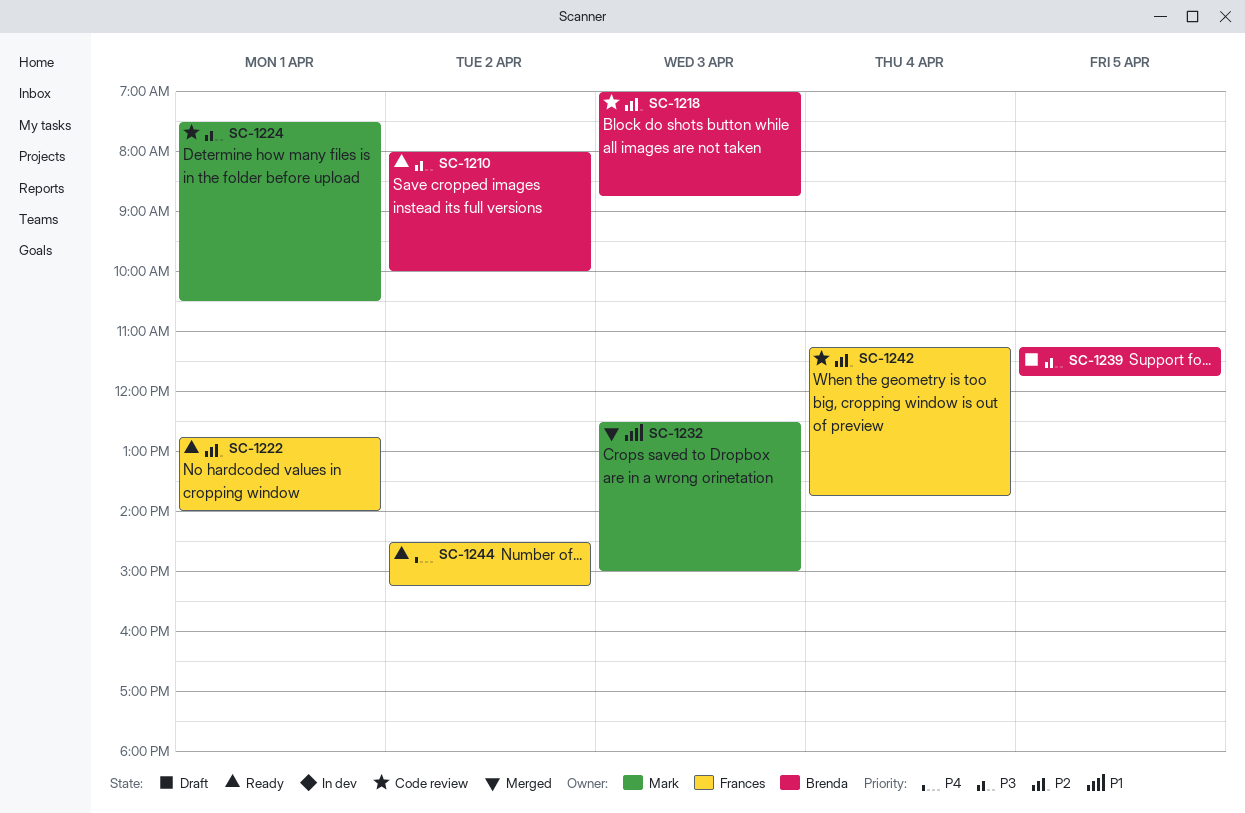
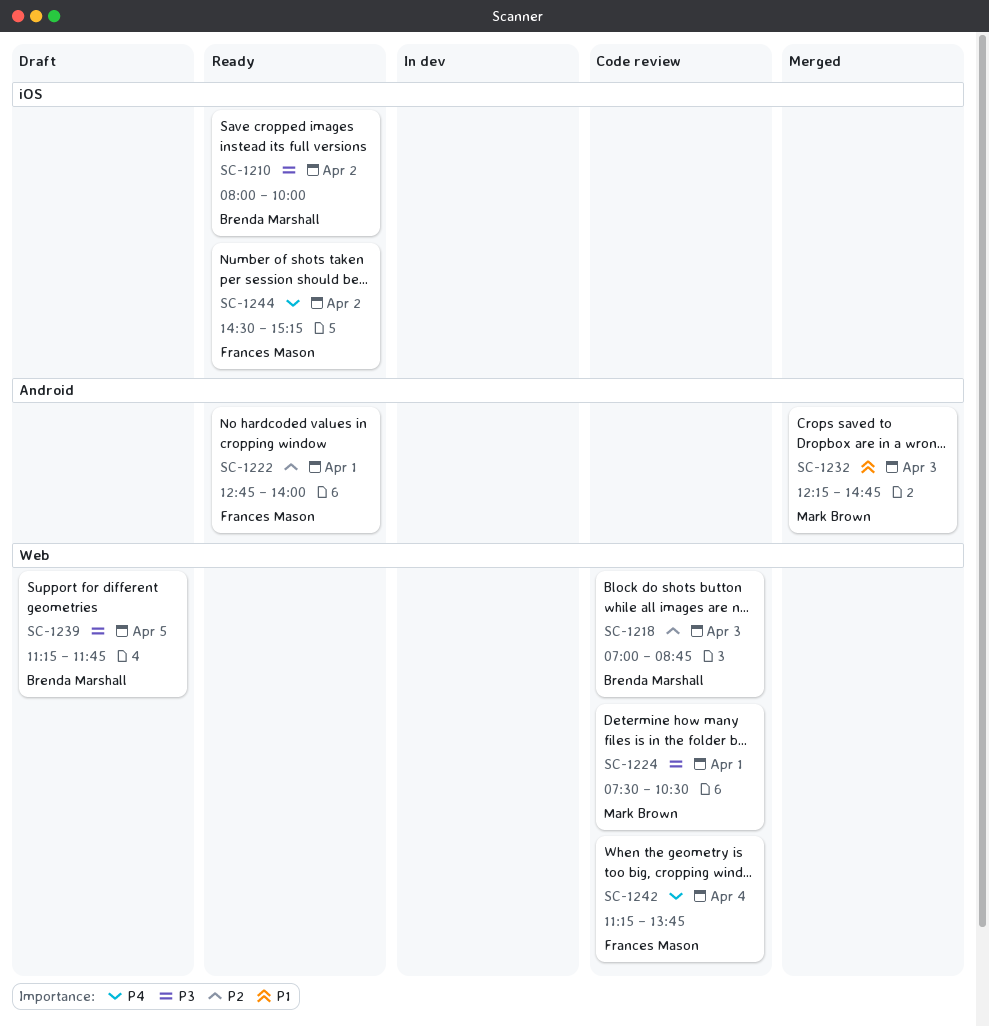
SC-1232, begins: 12:30 -> 12:15
SC-1232, ends: 15:00 -> 14:45
SC-1242, priority: P2 -> P4

